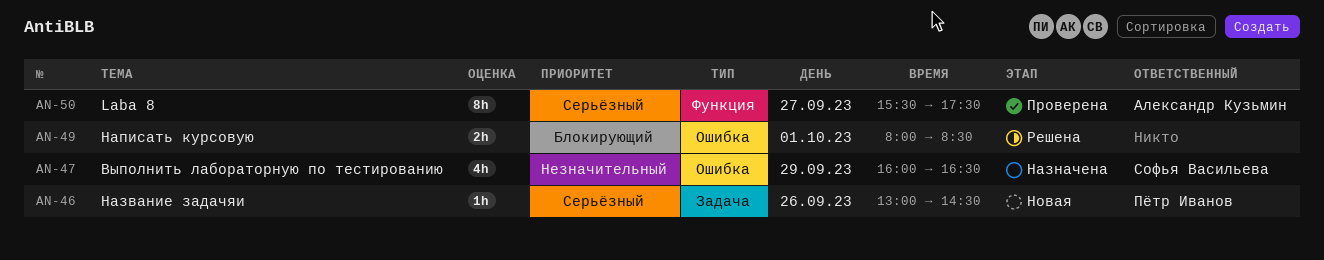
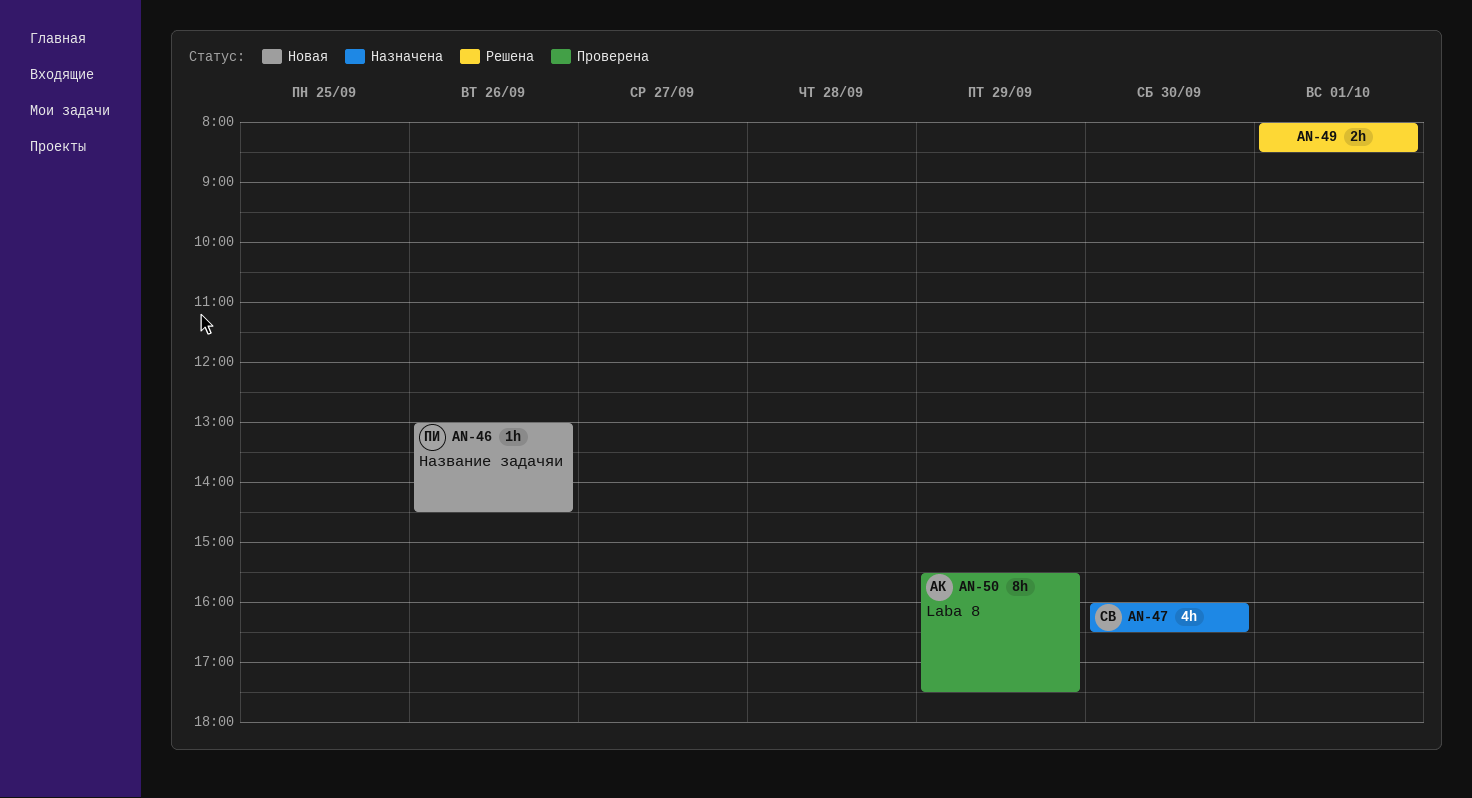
AN-47, day: Sep 29 -> Sep 30
AN-50, day: Sep 27 -> Sep 29

